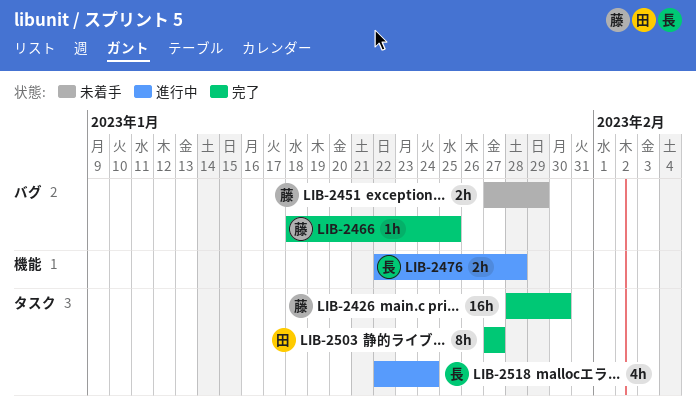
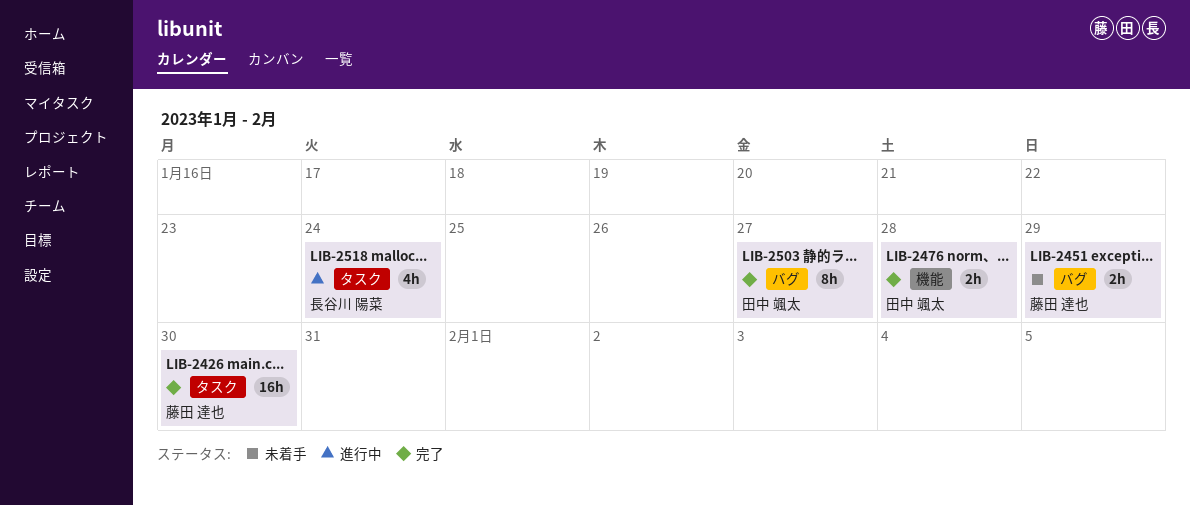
LIB-2466: present -> none
LIB-2476, status: 進行中 -> 完了
LIB-2476, owner: 長谷川 陽菜 -> 田中 颯太
LIB-2503, label: タスク -> バグ

